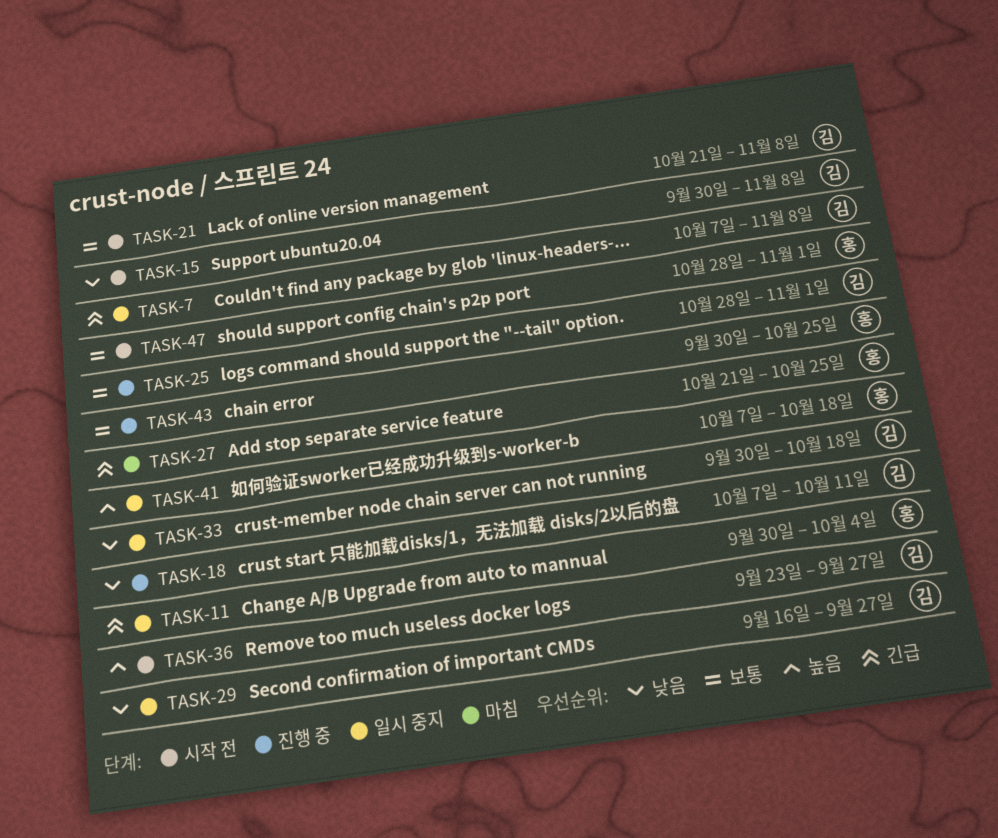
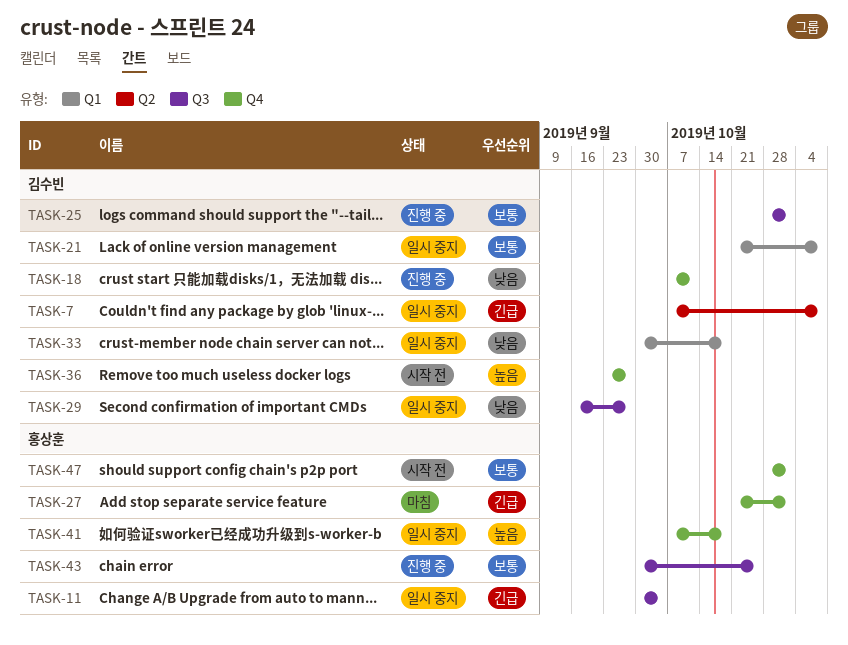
TASK-15: present -> none
TASK-21, status: 시작 전 -> 일시 중지
TASK-27, due: Oct 25 -> Nov 1

